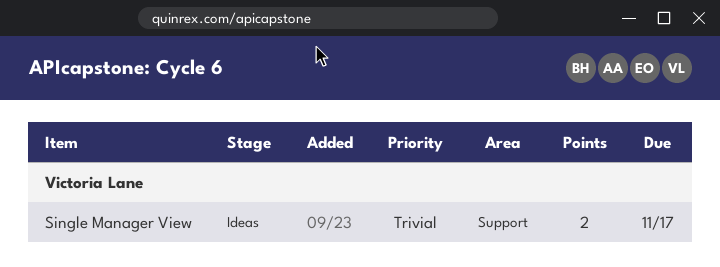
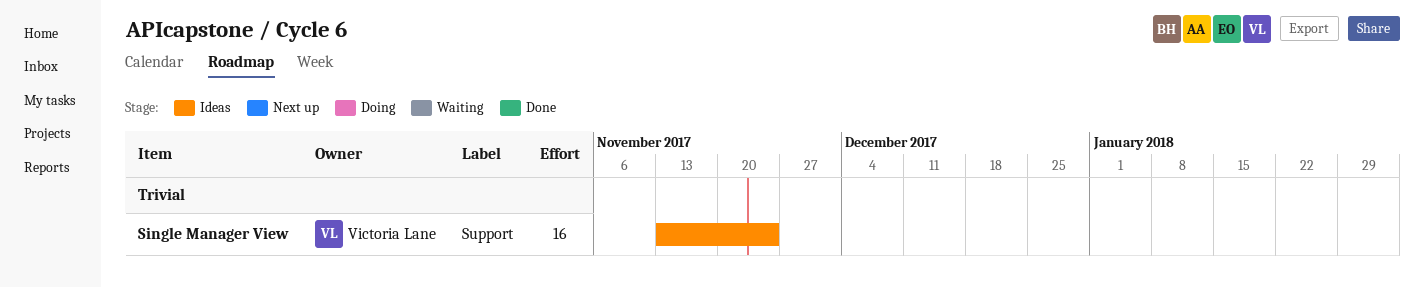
Single Manager View, estimate: 2 -> 16
Single Manager View, due: Nov 17 -> Nov 24

